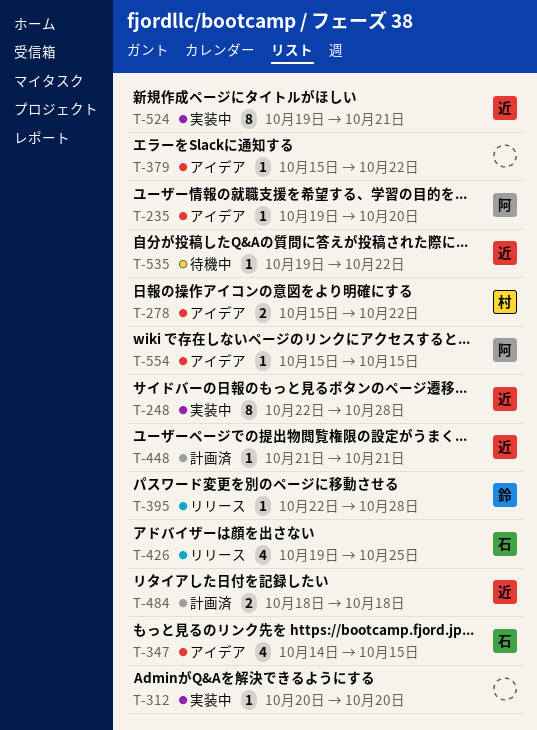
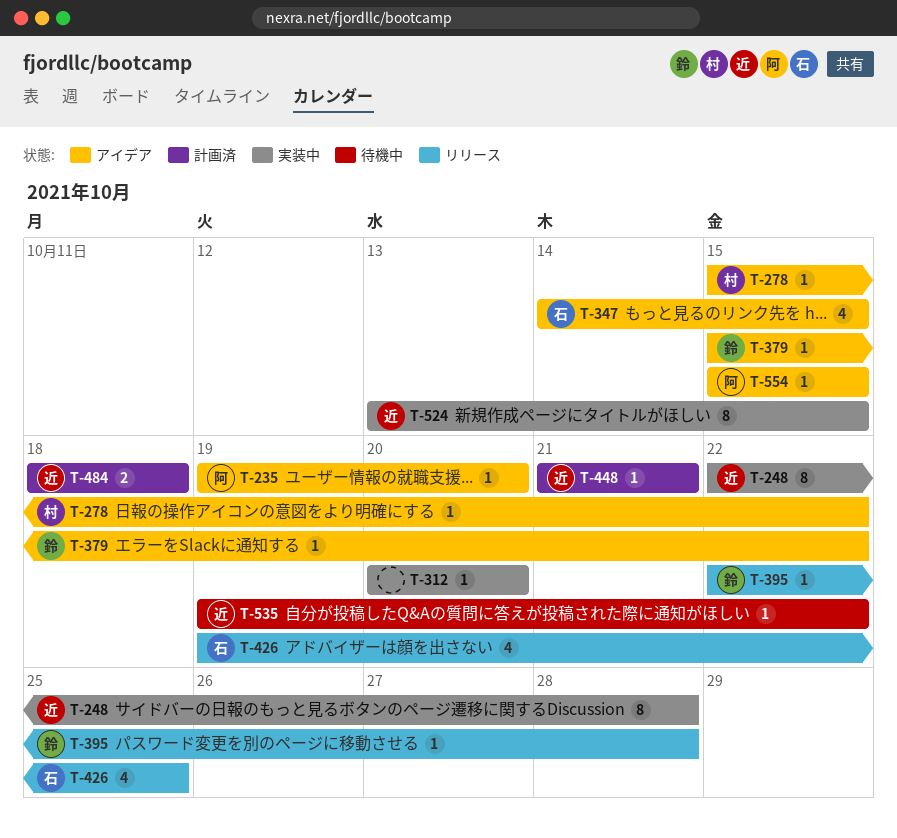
T-278, estimate: 2 -> 1
T-379, owner: none -> 鈴
T-524, start: Oct 19 -> Oct 13
T-524, due: Oct 21 -> Oct 15

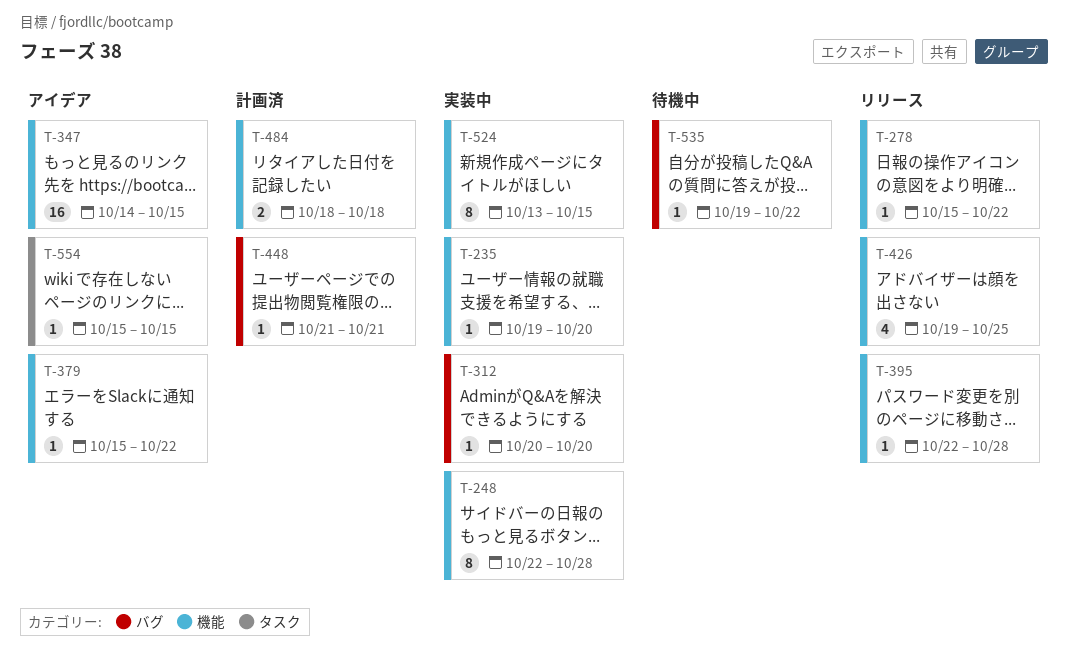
T-235, status: アイデア -> 実装中
T-278, status: アイデア -> リリース
T-347, estimate: 4 -> 16

